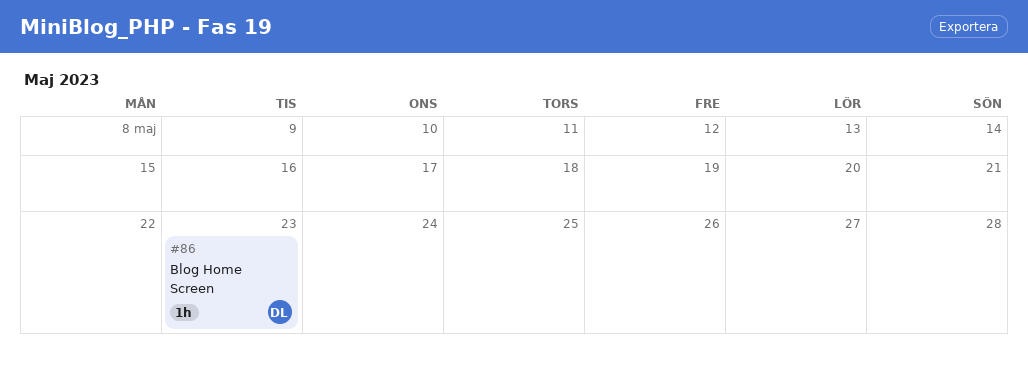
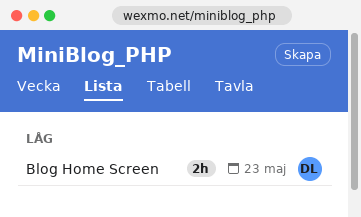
Blog Home Screen, estimate: 1h -> 2h

